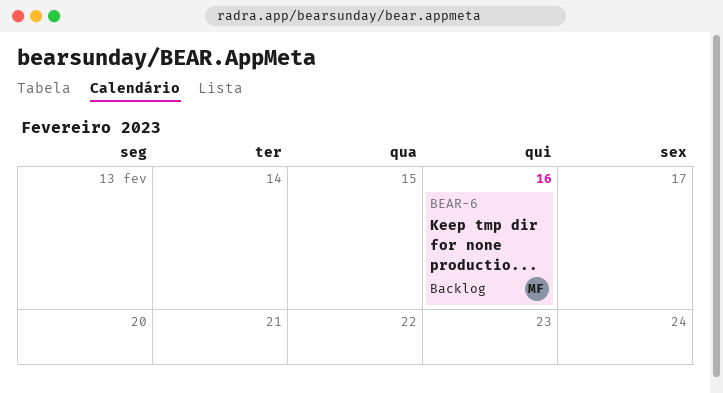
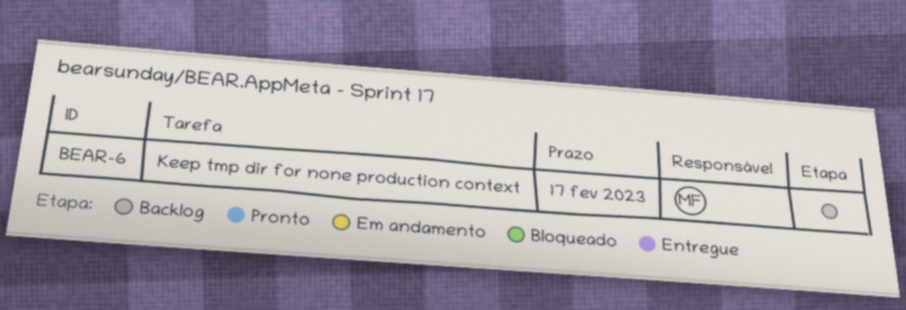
BEAR-6, due: Feb 16 -> Feb 17

